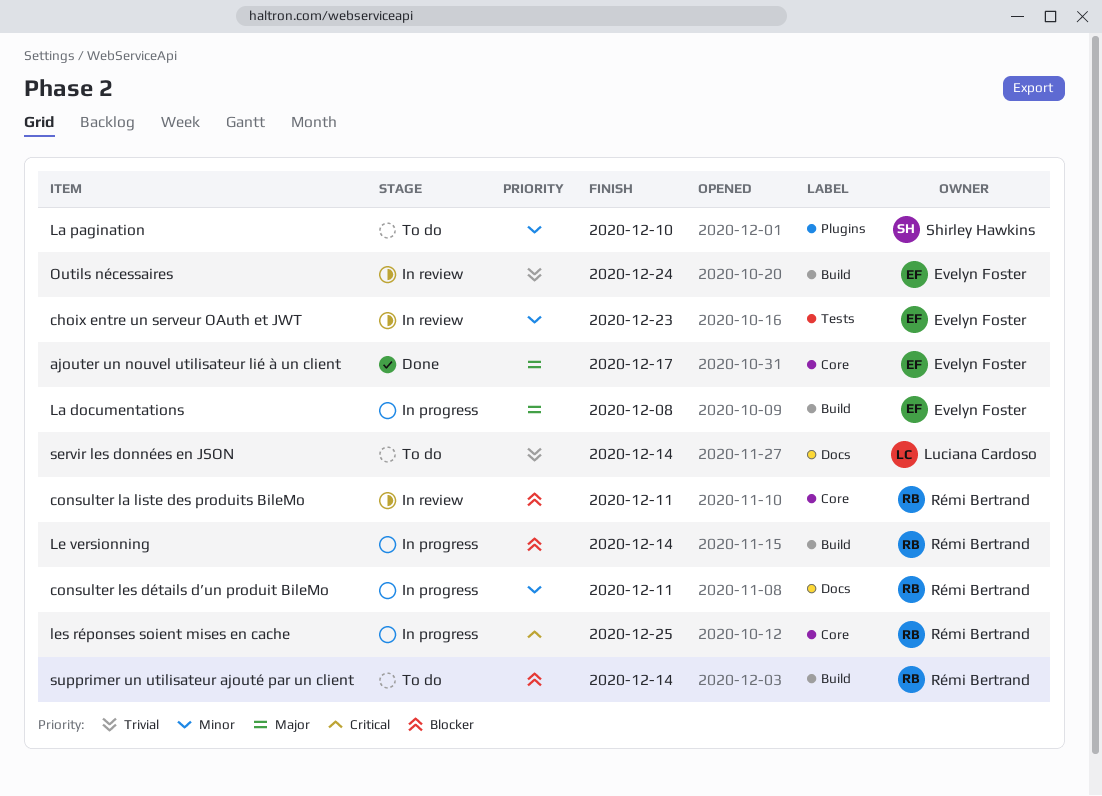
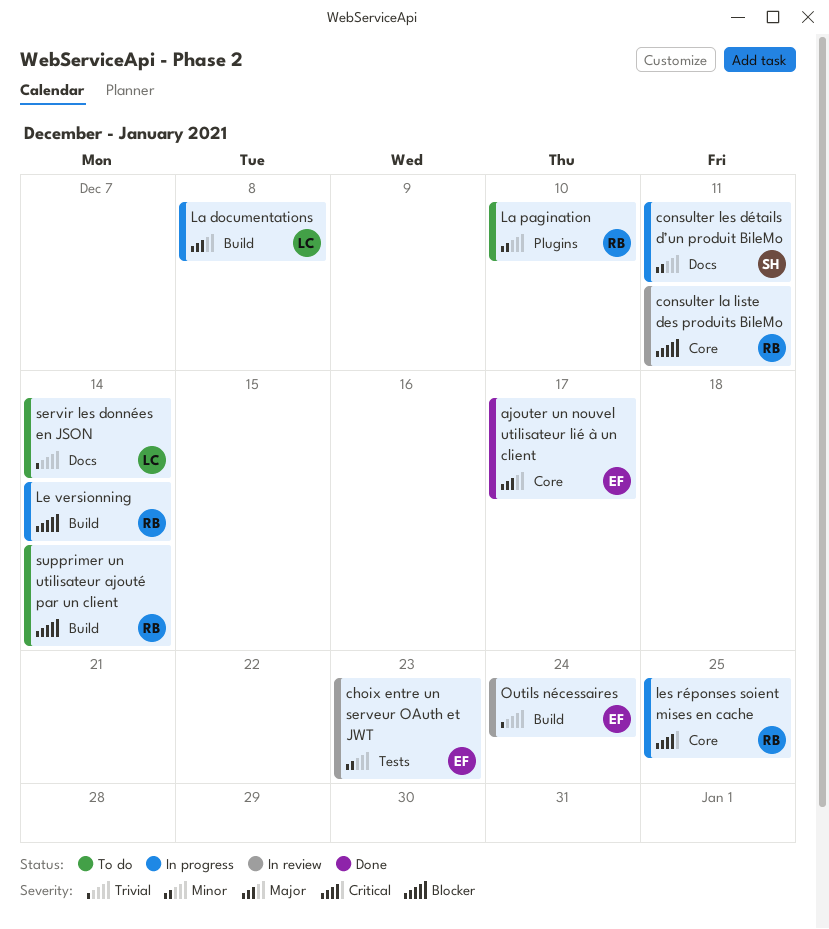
consulter les détails d’un produit BileMo, owner: Rémi Bertrand -> Shirley Hawkins
La documentations, owner: Evelyn Foster -> Luciana Cardoso
La pagination, owner: Shirley Hawkins -> Rémi Bertrand

